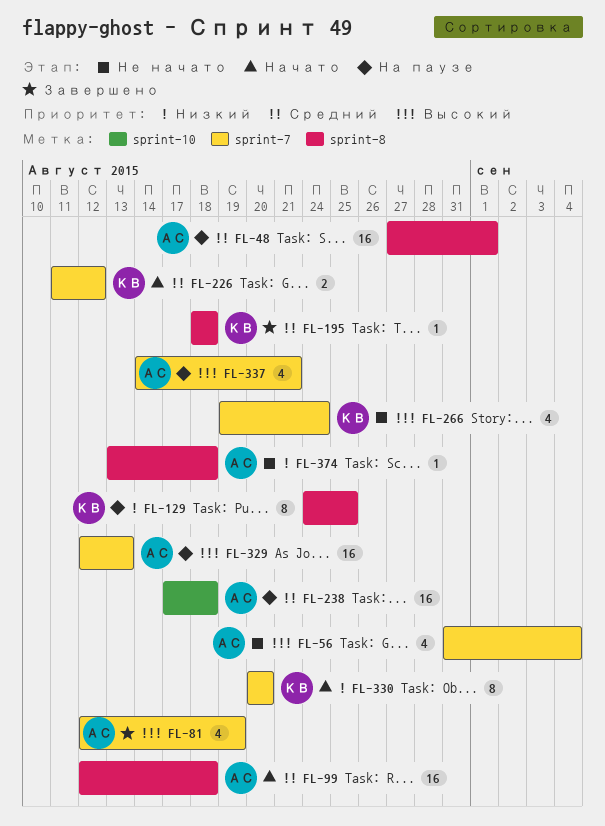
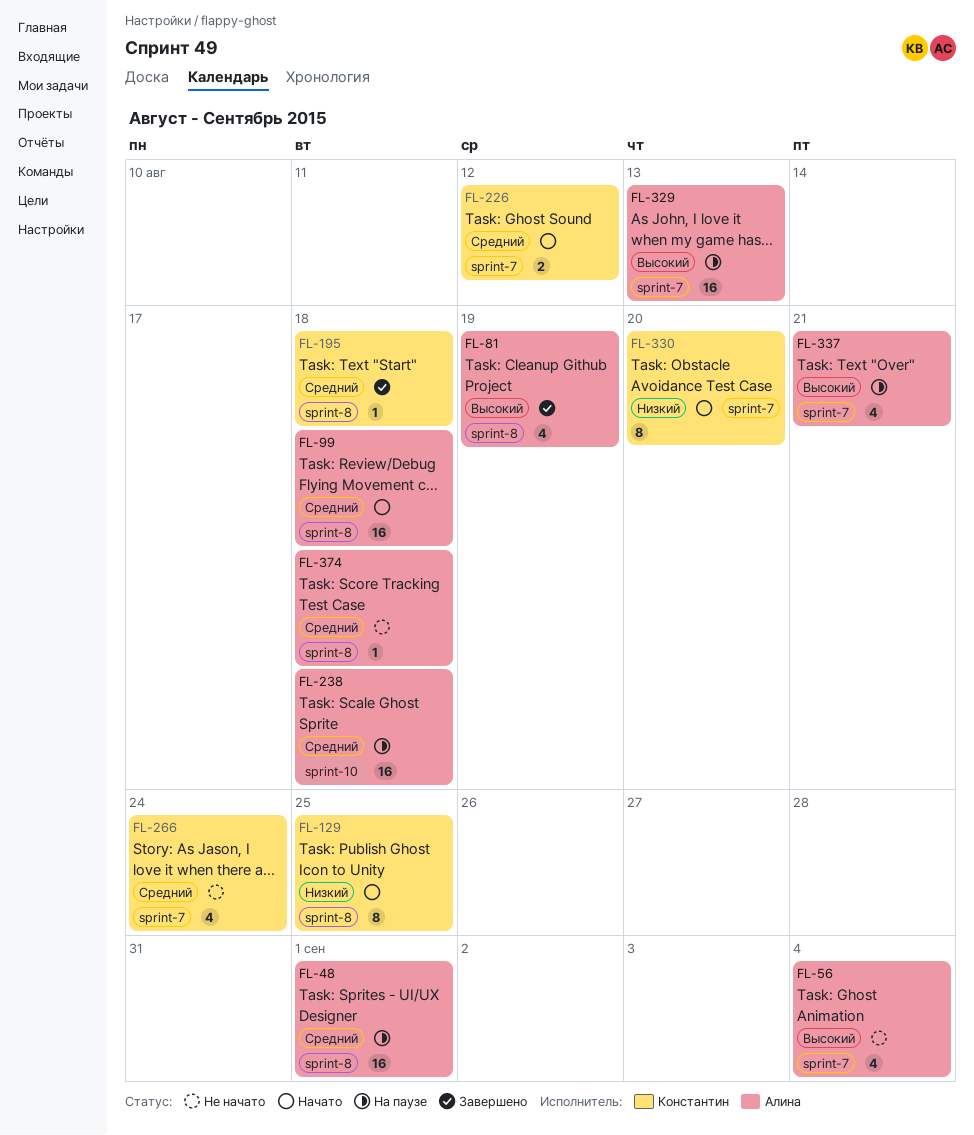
FL-81, label: sprint-7 -> sprint-8
FL-129, status: На паузе -> Начато
FL-266, priority: Высокий -> Средний
FL-374, priority: Низкий -> Средний

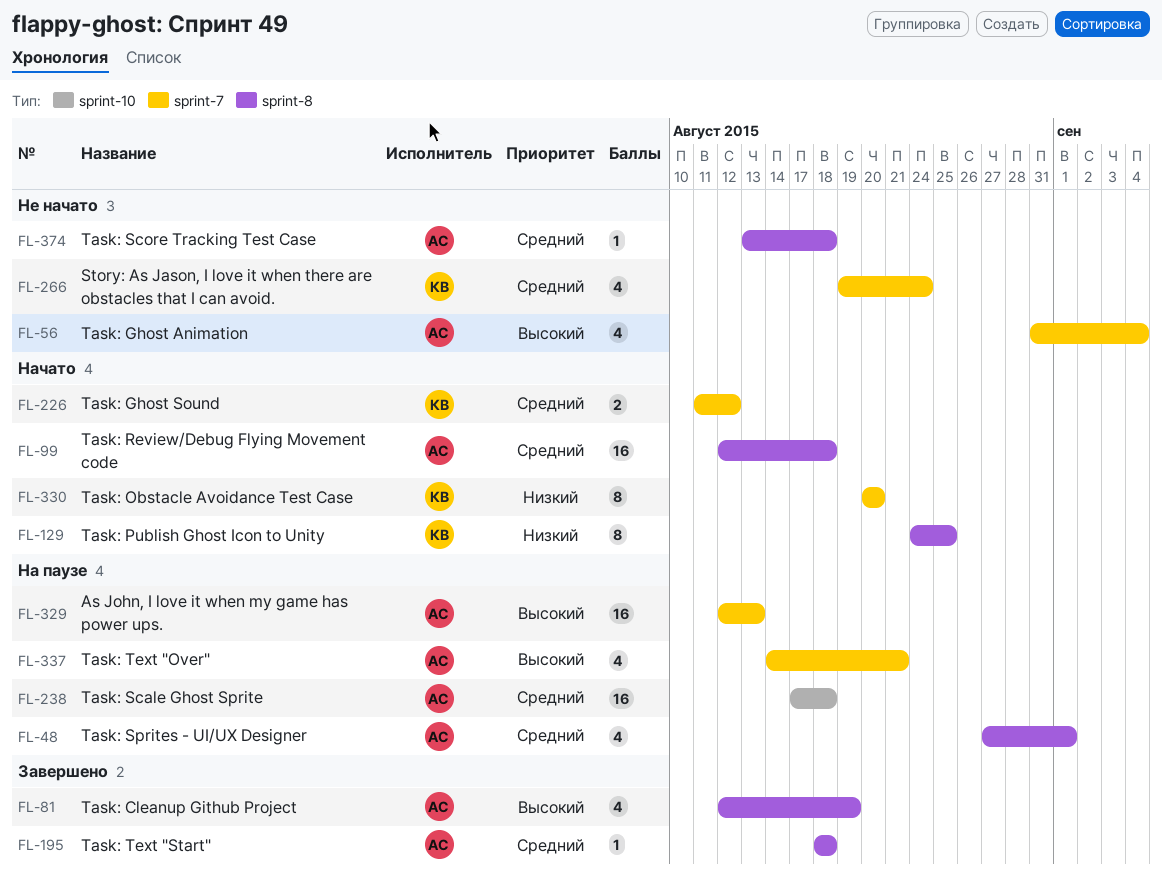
FL-48, estimate: 16 -> 4
FL-195, owner: Константин -> Алина

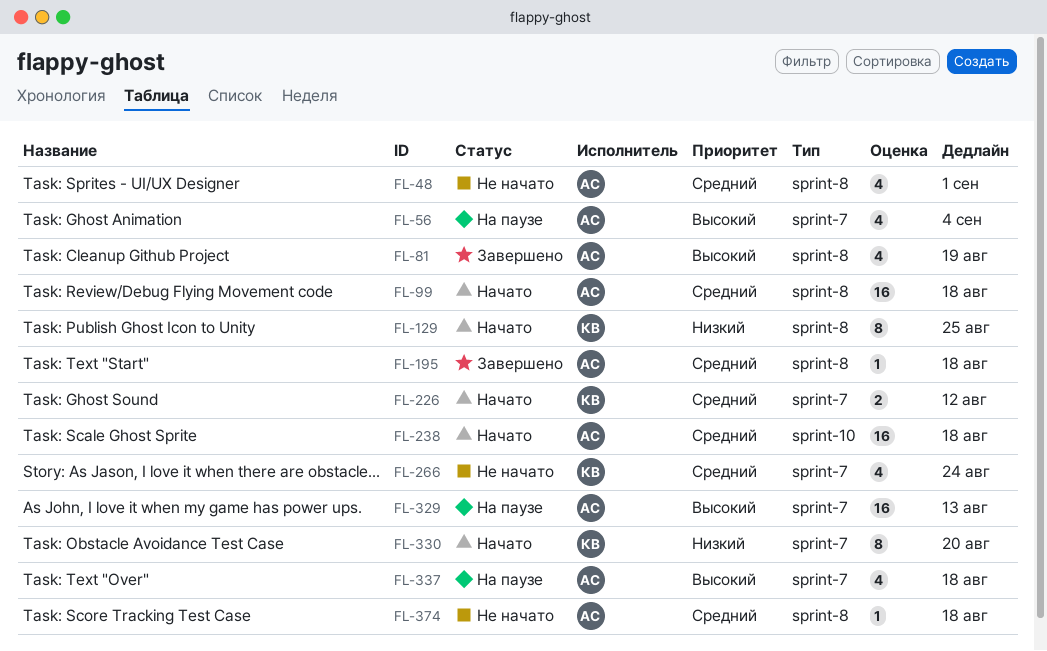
FL-48, status: На паузе -> Не начато
FL-56, status: Не начато -> На паузе
FL-238, status: На паузе -> Начато
FL-337, due: Aug 21 -> Aug 18

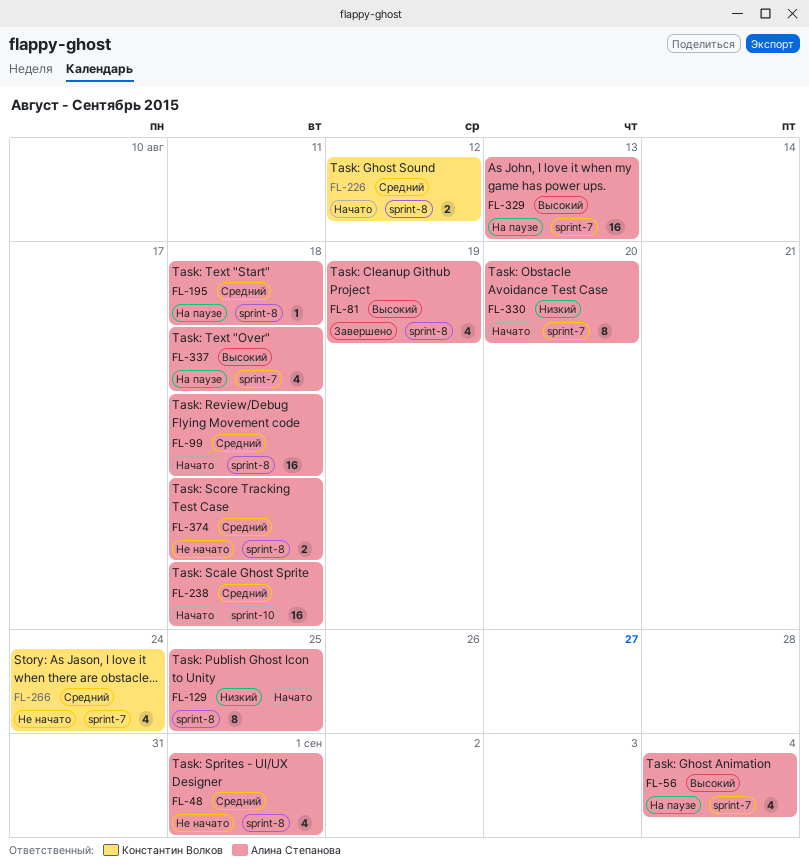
FL-129, owner: Константин Волков -> Алина Степанова
FL-195, status: Завершено -> На паузе
FL-226, label: sprint-7 -> sprint-8
FL-330, owner: Константин Волков -> Алина Степанова
FL-374, estimate: 1 -> 2

